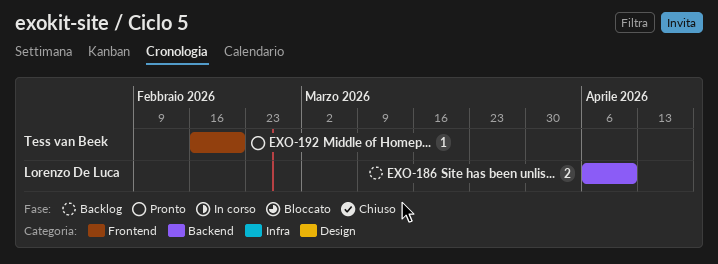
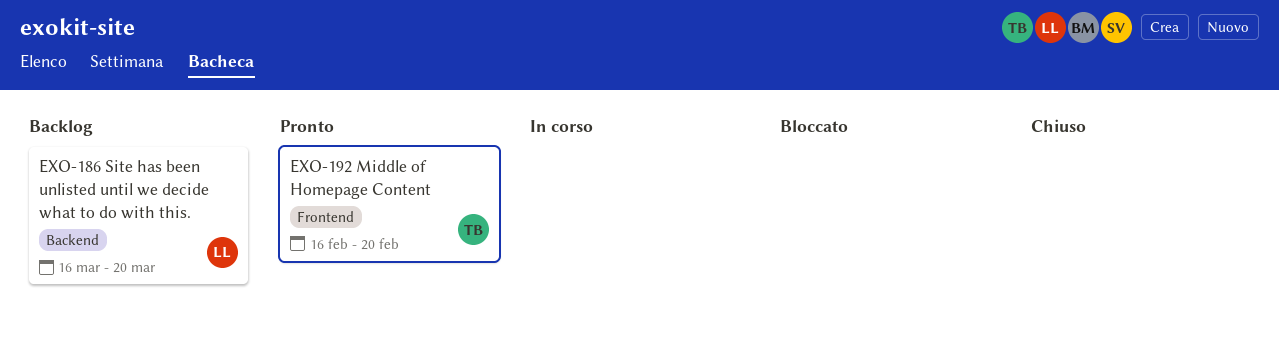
EXO-186, start: Apr 6 -> Mar 16
EXO-186, due: Apr 10 -> Mar 20

